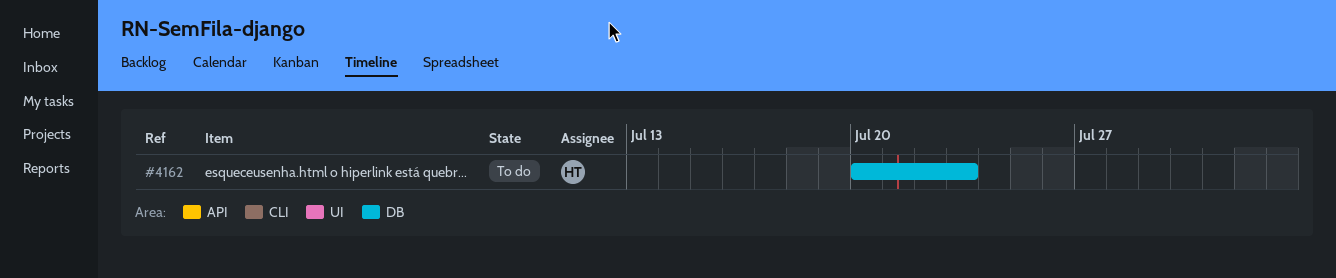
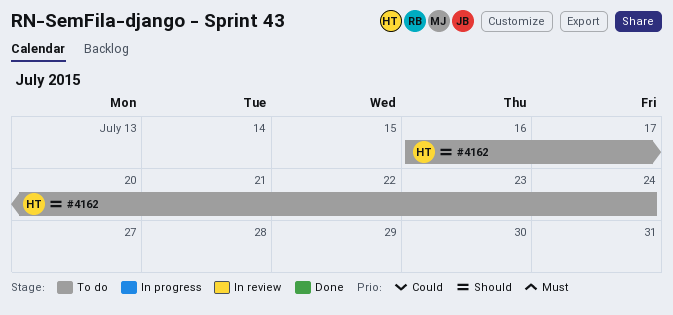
#4162, start: Jul 20 -> Jul 16
#4162, due: Jul 23 -> Jul 24

